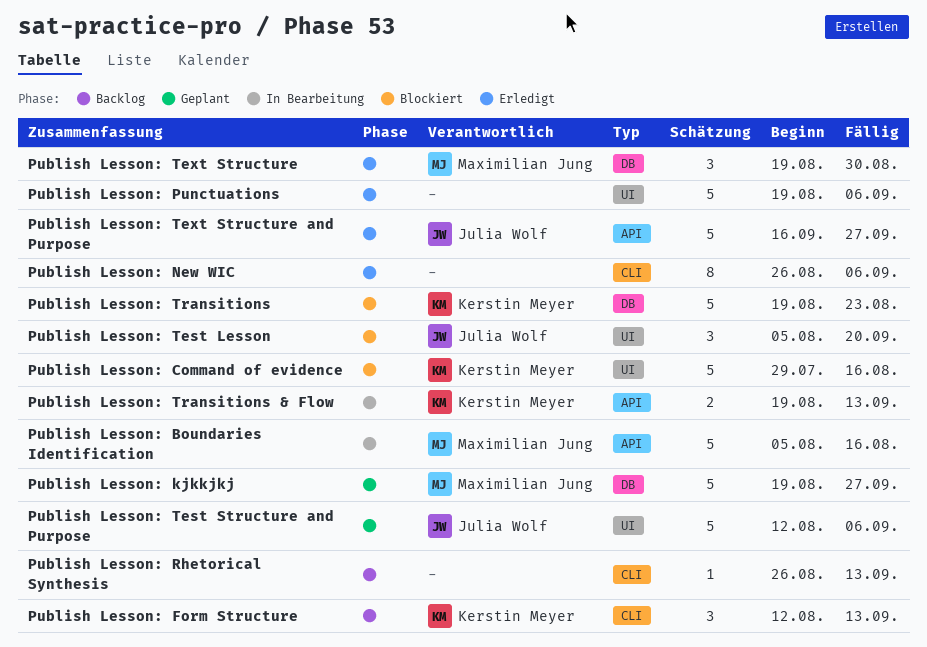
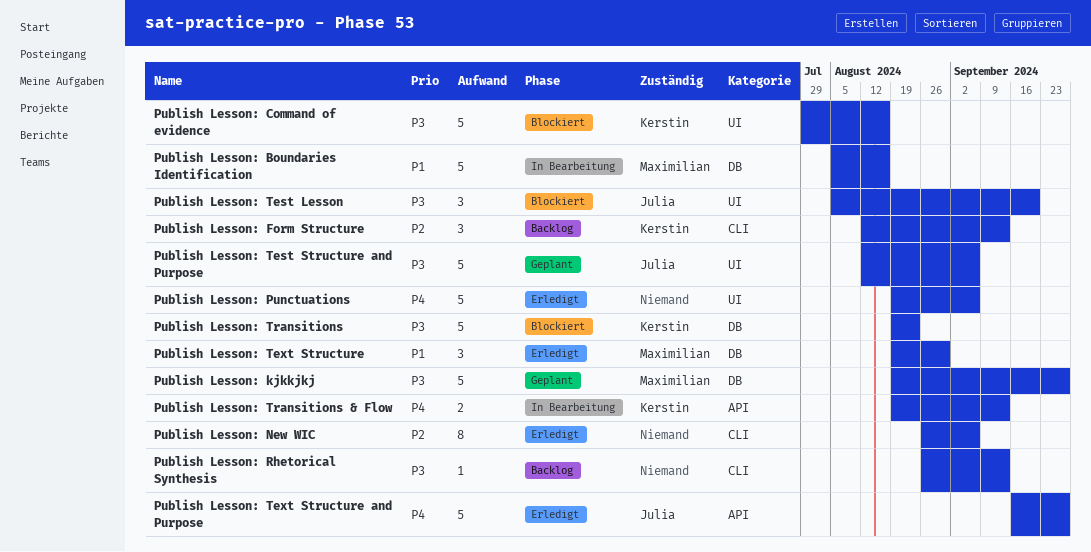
Publish Lesson: Boundaries Identification, label: API -> DB

